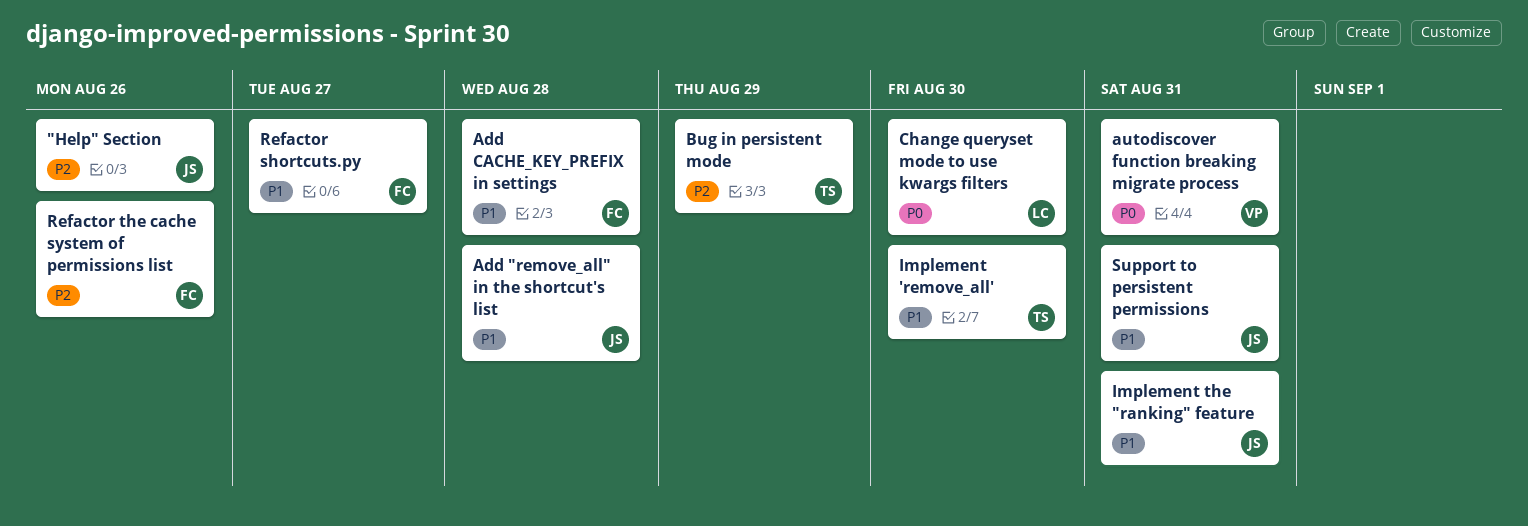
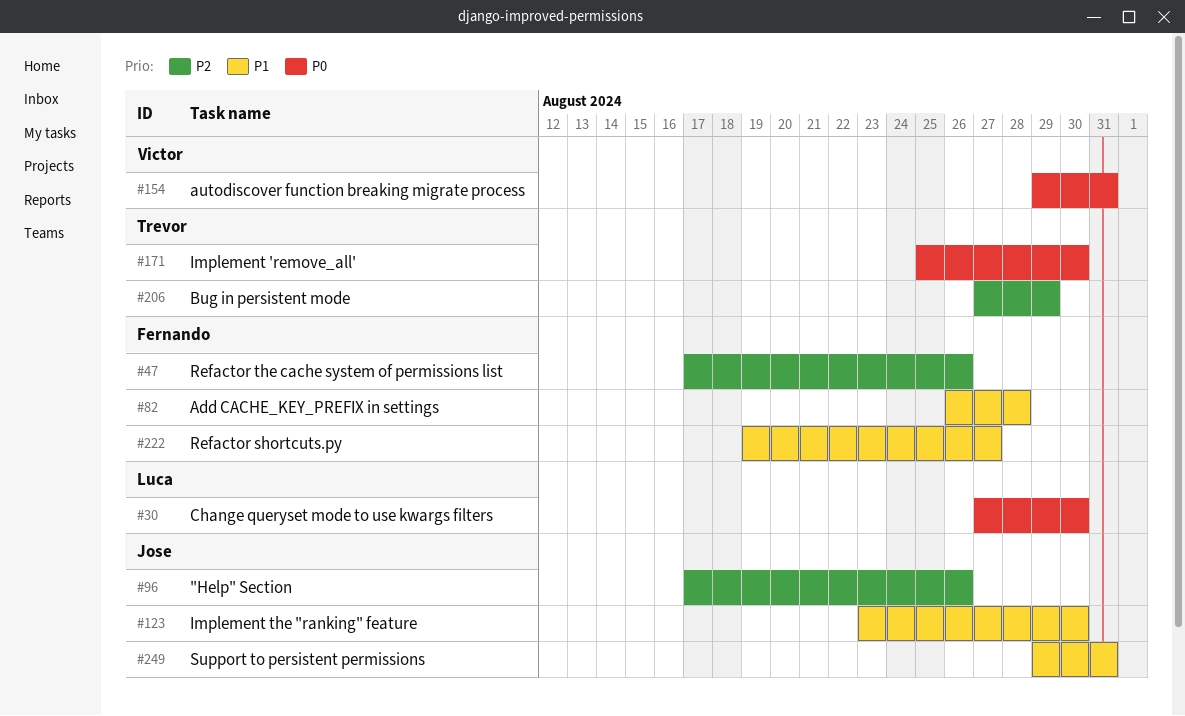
Add "remove_all" in the shortcut's list: present -> none
Implement 'remove_all', priority: P1 -> P0
Implement the "ranking" feature, due: Aug 31 -> Aug 30

